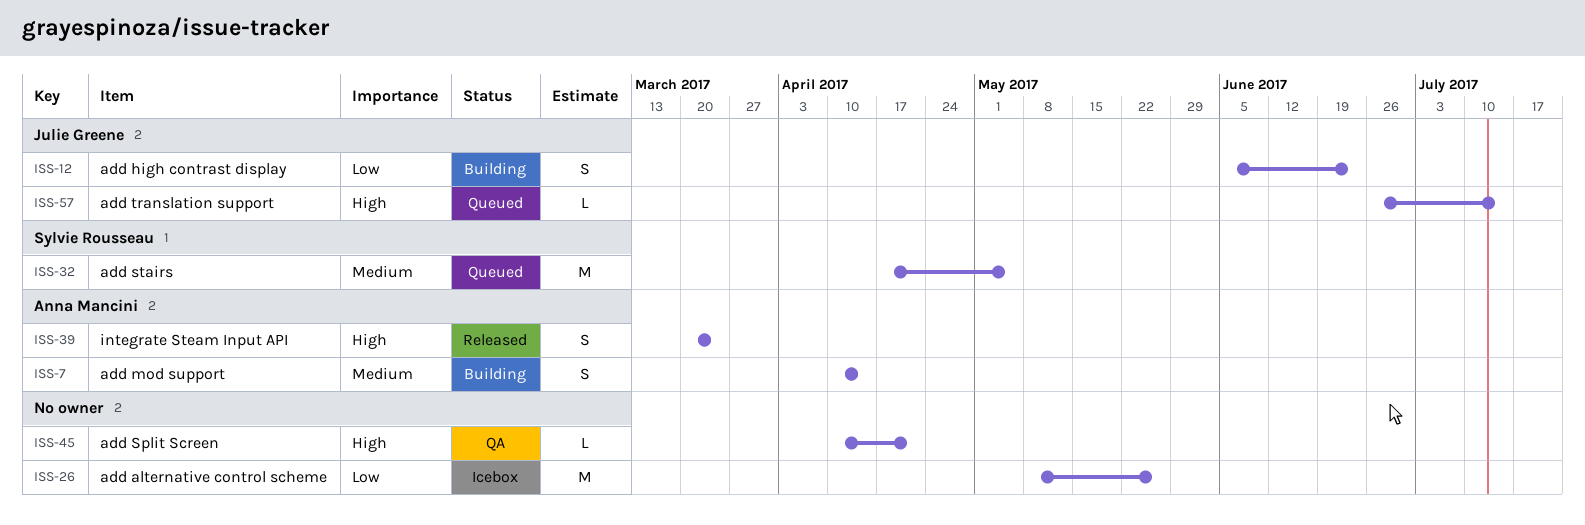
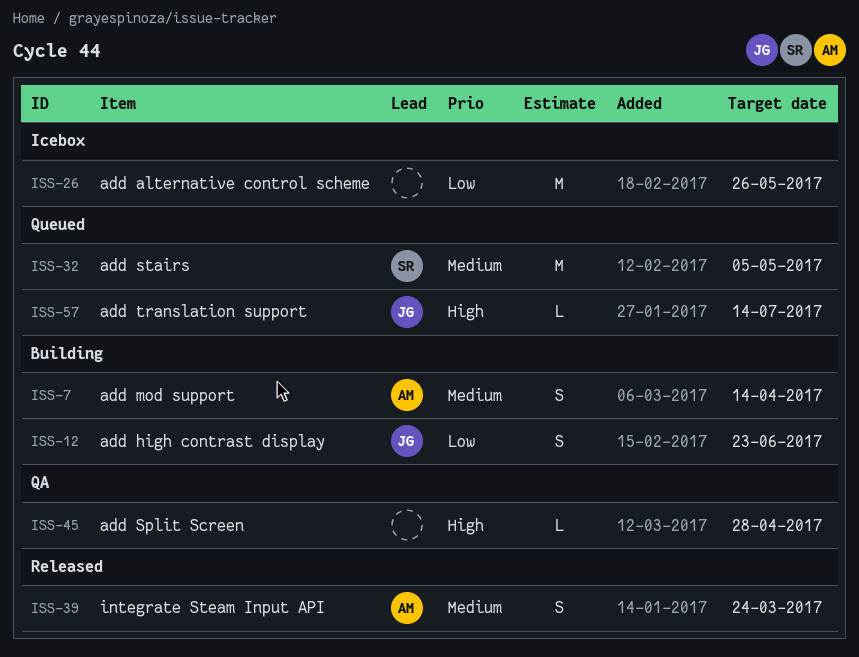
ISS-39, priority: High -> Medium
ISS-45, due: Apr 21 -> Apr 28

